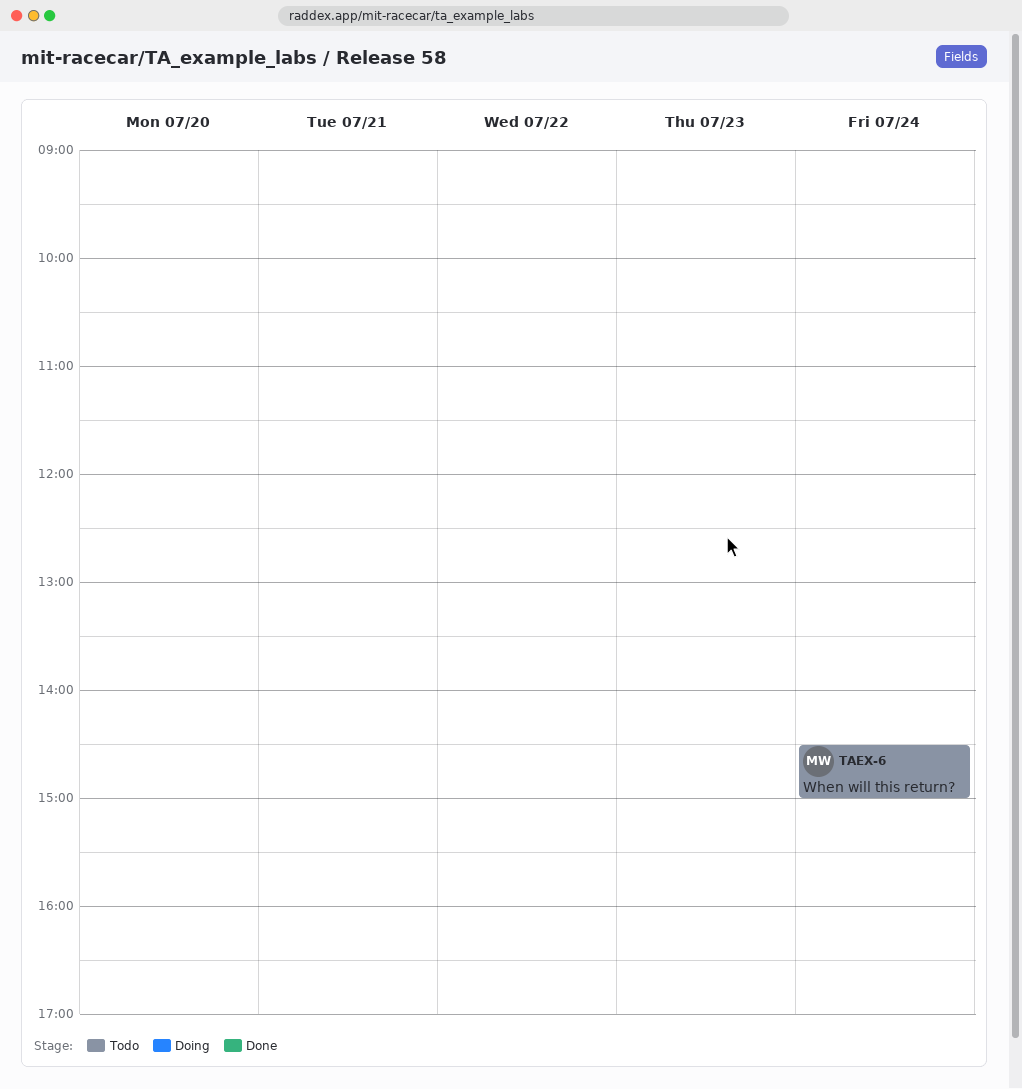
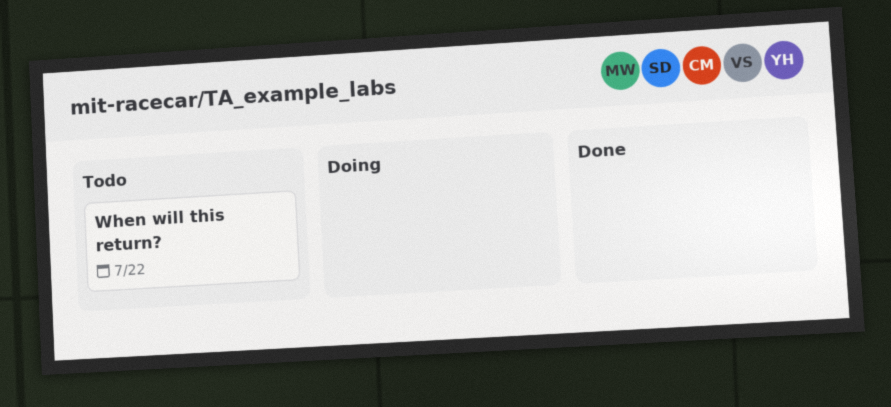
When will this return?, day: Jul 24 -> Jul 22

